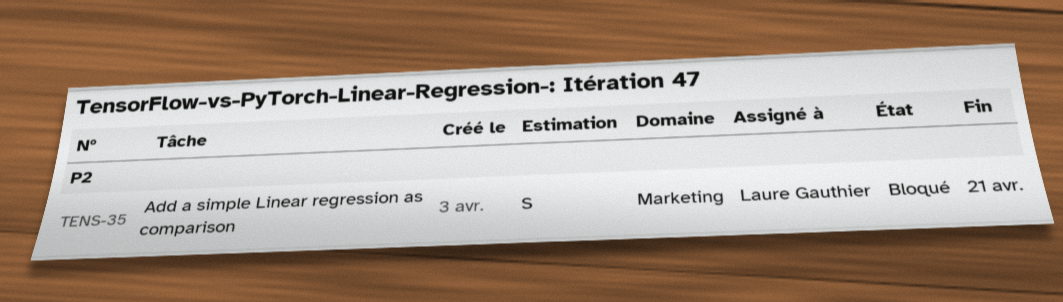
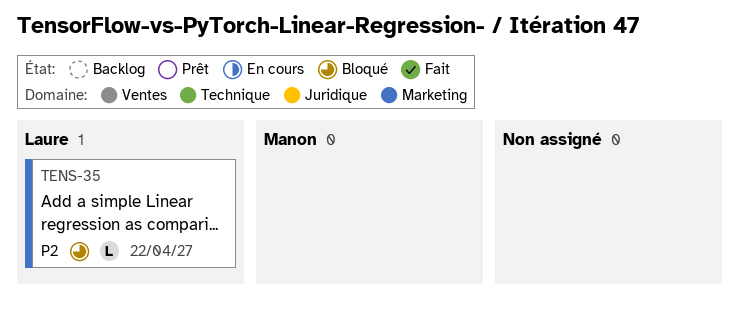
TENS-35, estimate: S -> L
TENS-35, due: Apr 21 -> Apr 22

